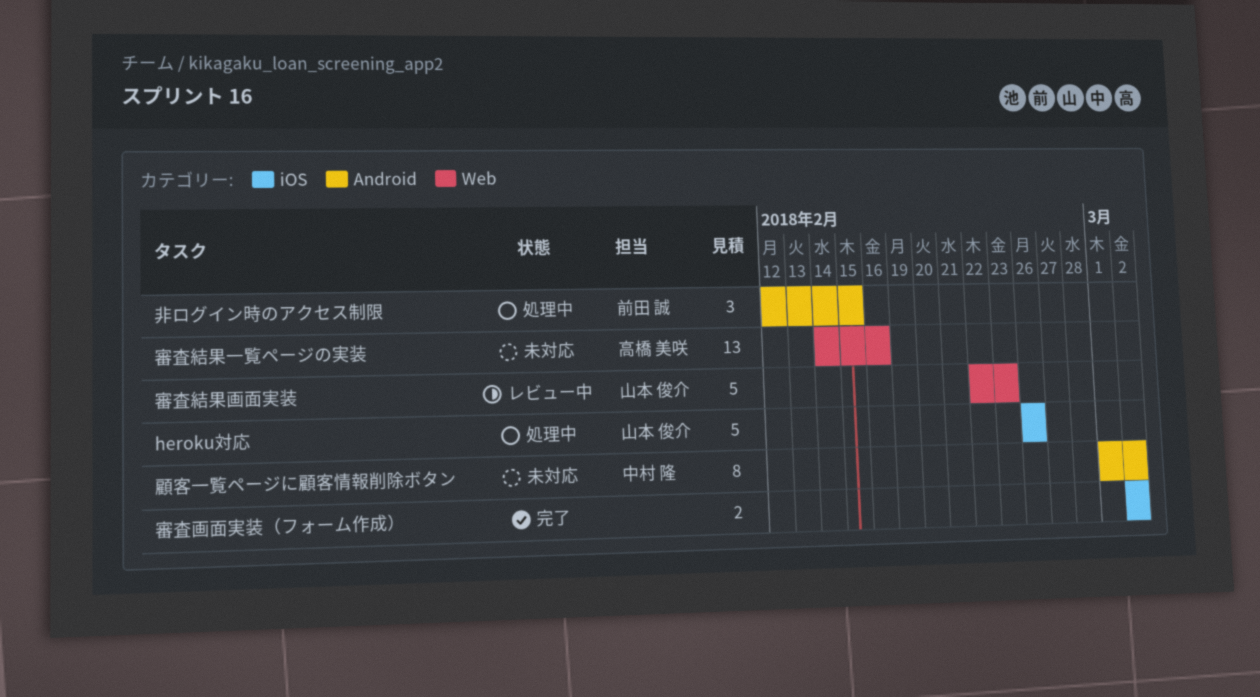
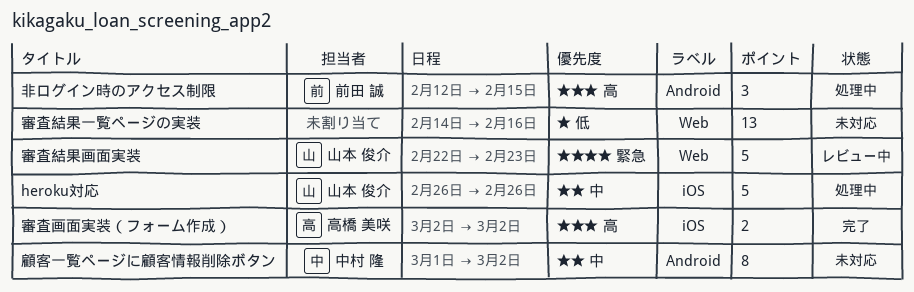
審査画面実装（フォーム作成）, owner: none -> 高橋 美咲
審査結果一覧ページの実装, owner: 高橋 美咲 -> none

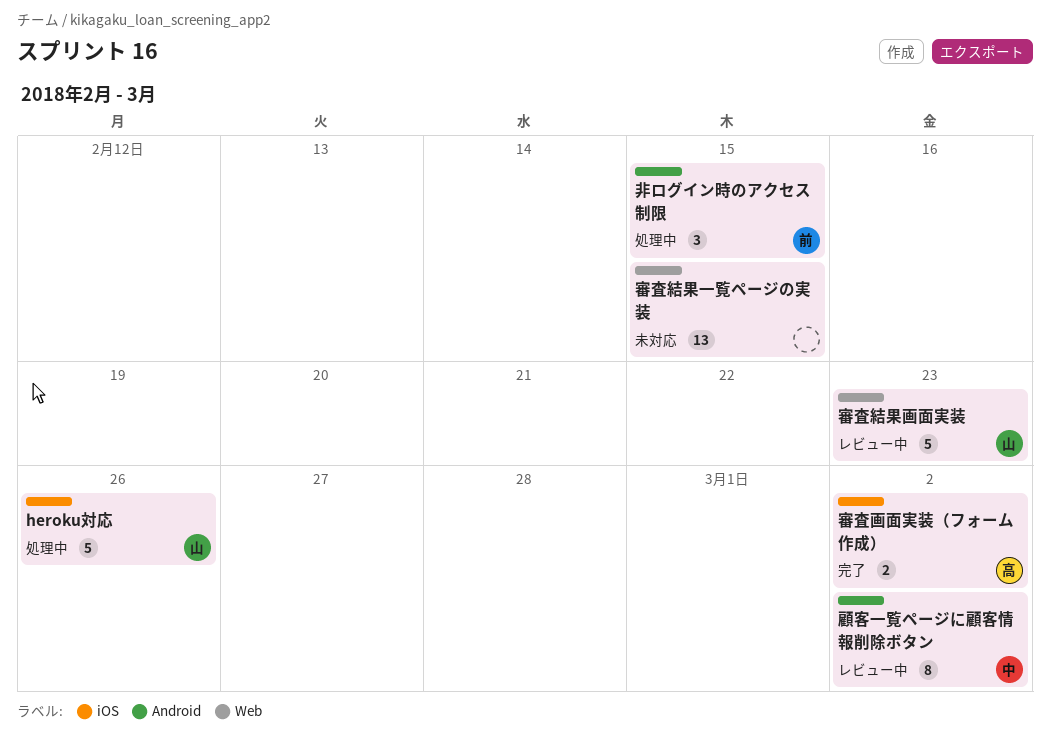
審査結果一覧ページの実装, due: Feb 16 -> Feb 15
顧客一覧ページに顧客情報削除ボタン, status: 未対応 -> レビュー中

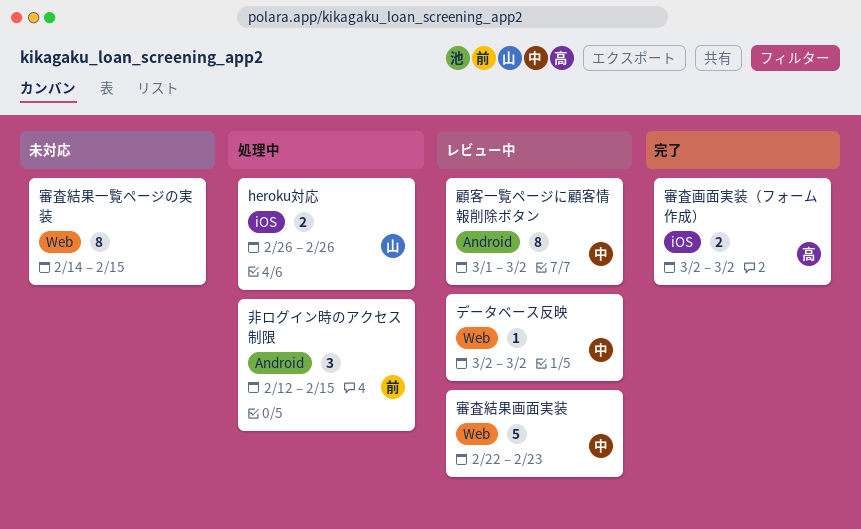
heroku対応, estimate: 5 -> 2
データベース反映: none -> present
審査結果一覧ページの実装, estimate: 13 -> 8
審査結果画面実装, owner: 山 -> 中

